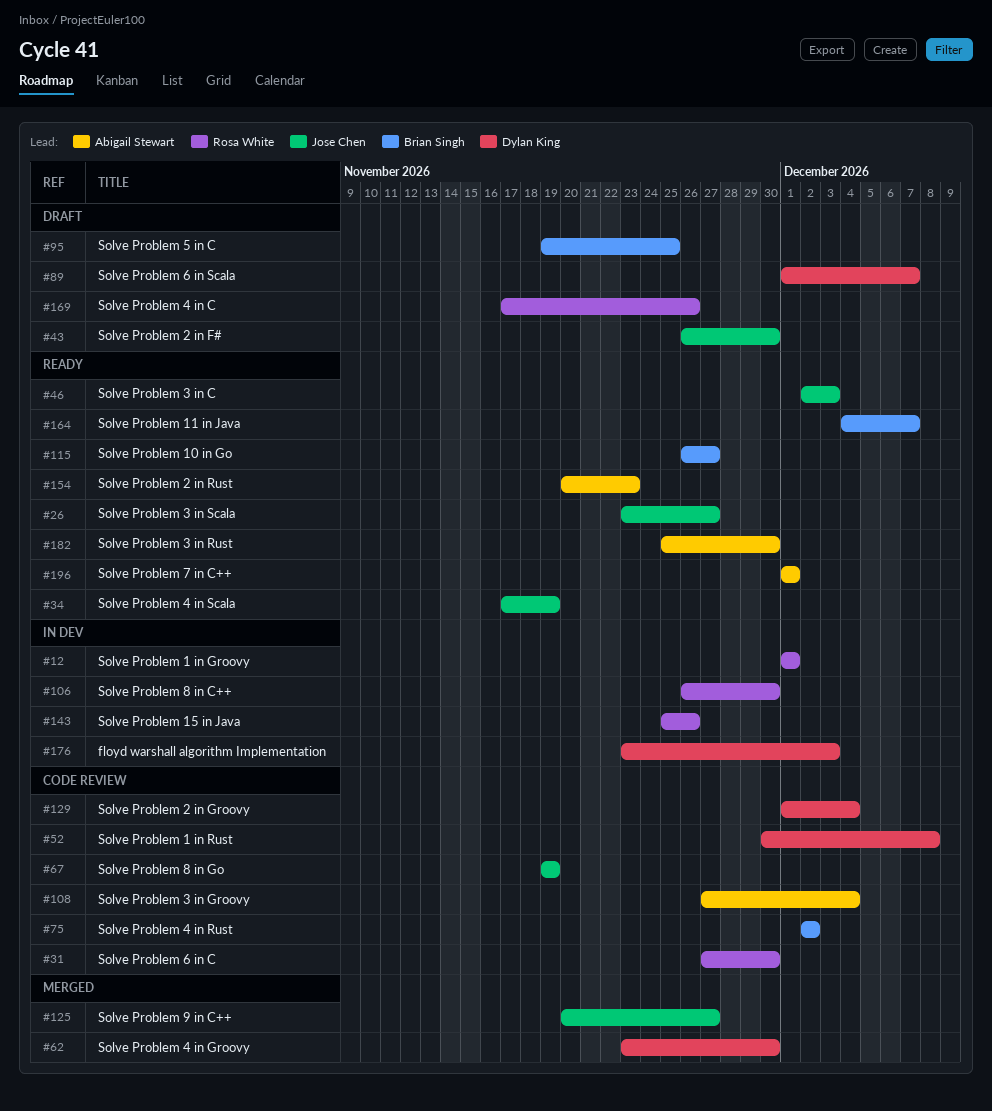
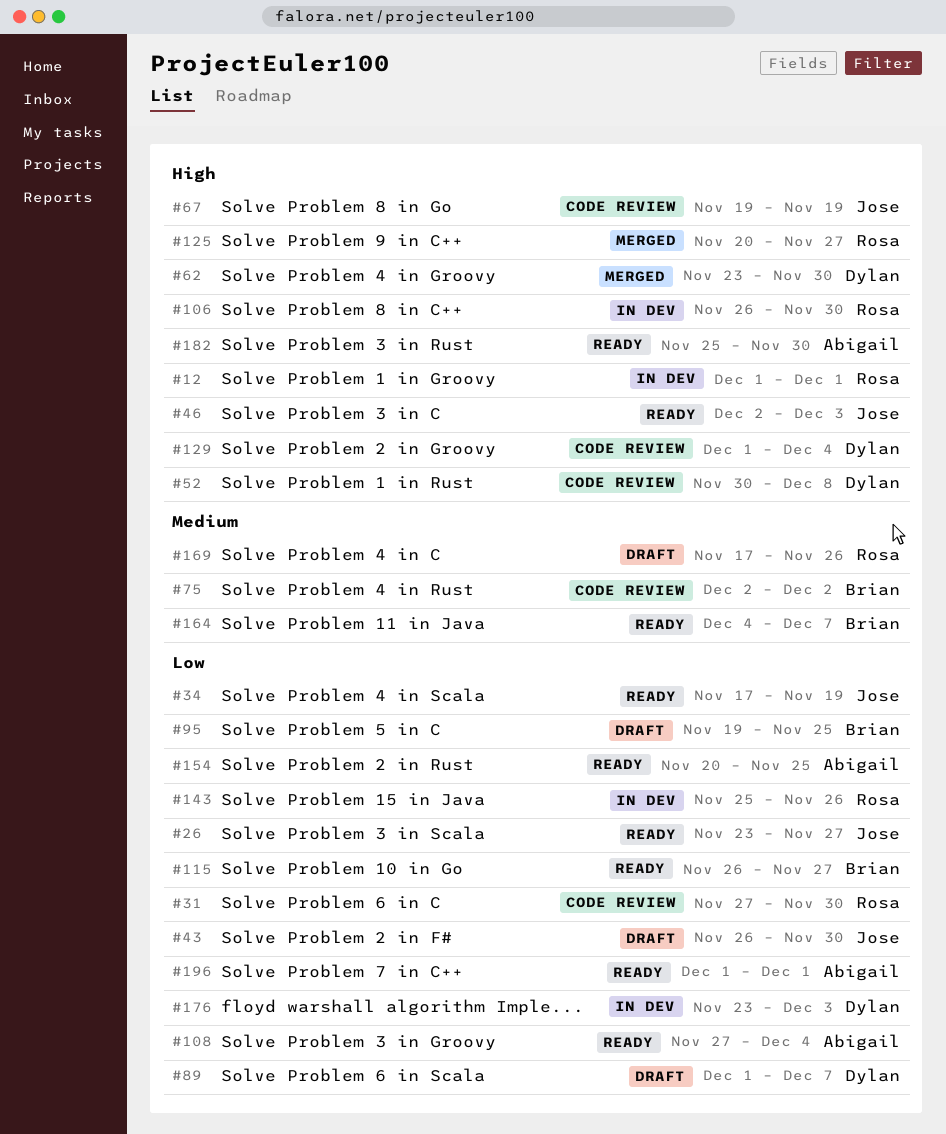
#108, status: Code review -> Ready
#125, owner: Jose Chen -> Rosa White
#154, due: Nov 23 -> Nov 25

